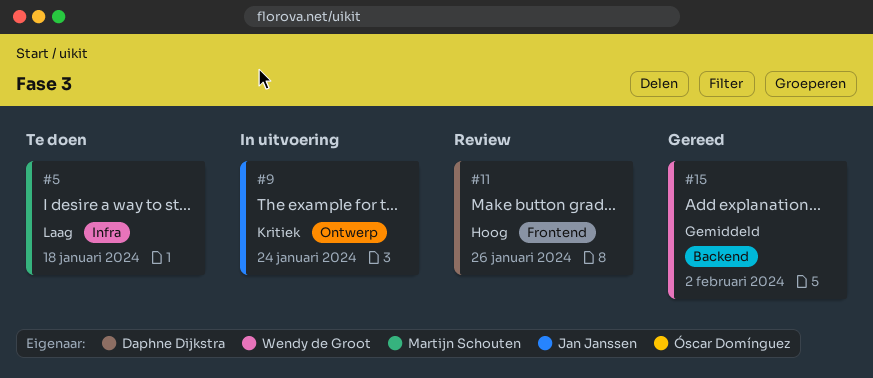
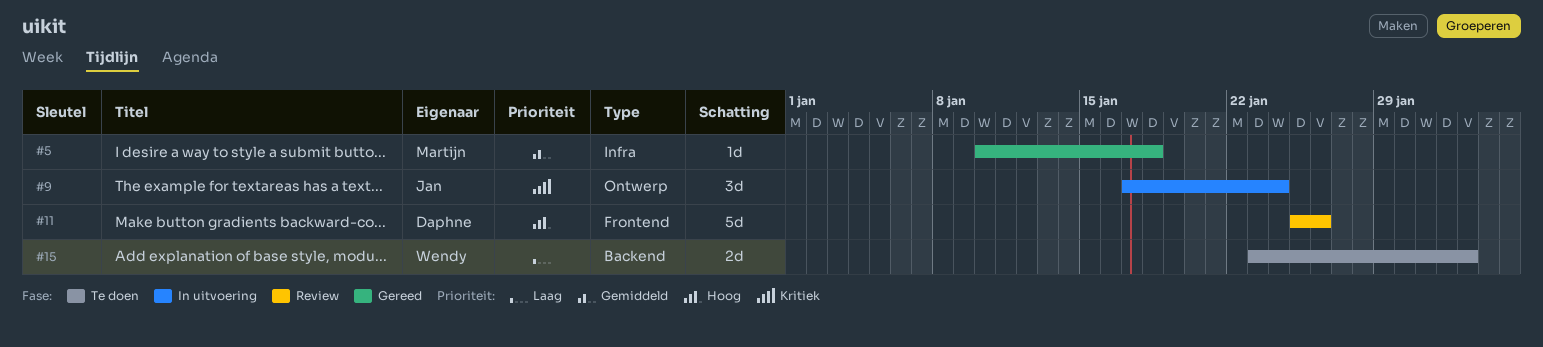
#5, status: Te doen -> Gereed
#5, priority: Laag -> Gemiddeld
#15, status: Gereed -> Te doen
#15, priority: Gemiddeld -> Laag

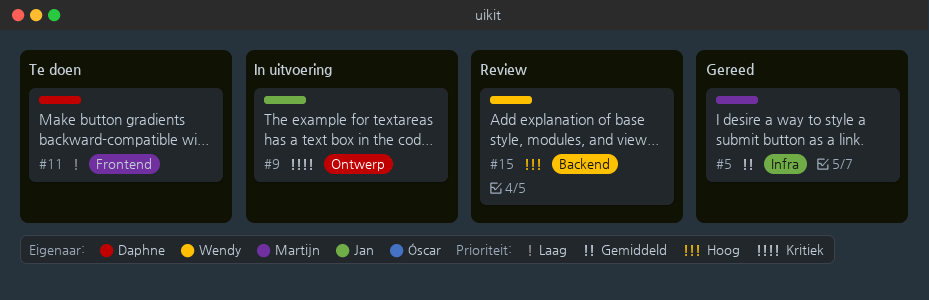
#11, status: Review -> Te doen
#11, priority: Hoog -> Laag
#15, status: Te doen -> Review
#15, priority: Laag -> Hoog

